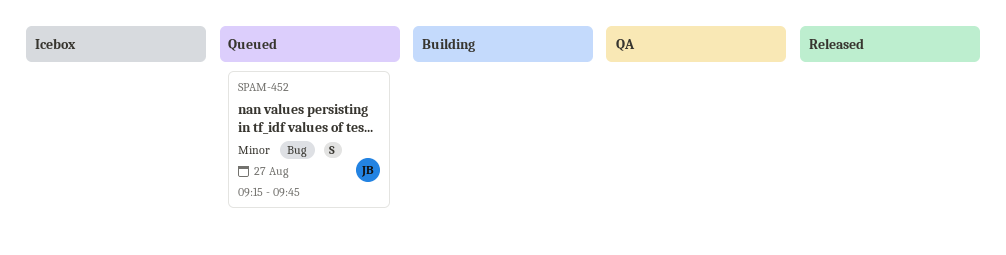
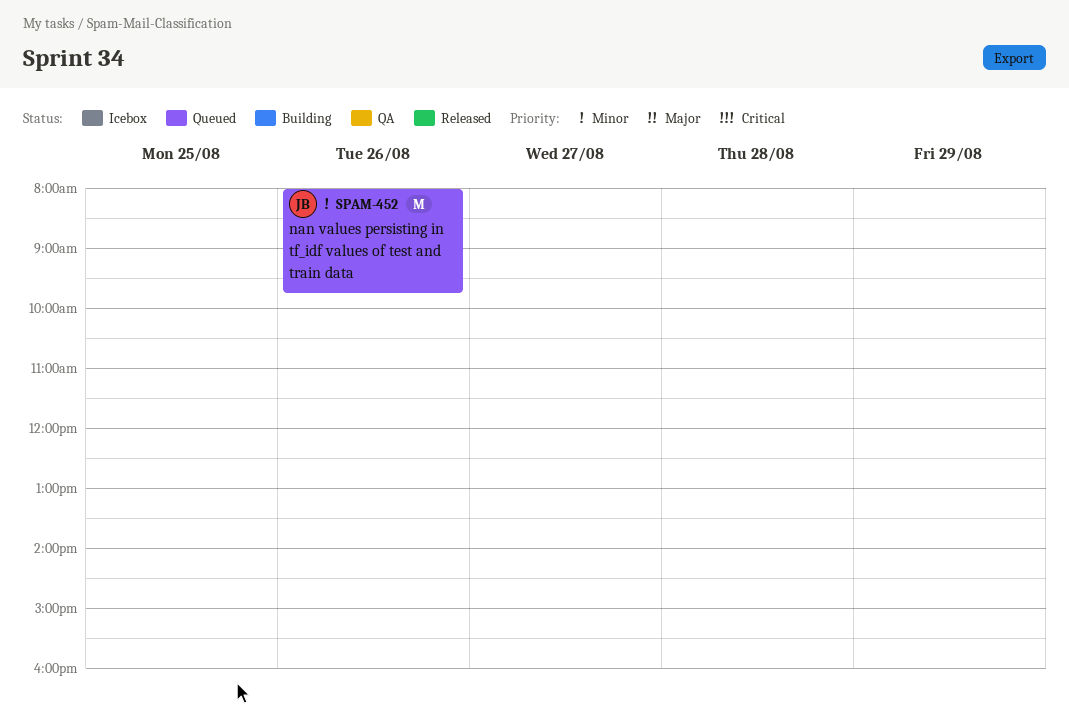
SPAM-452, estimate: S -> M
SPAM-452, day: Aug 27 -> Aug 26
SPAM-452, begins: 09:15 -> 08:00

